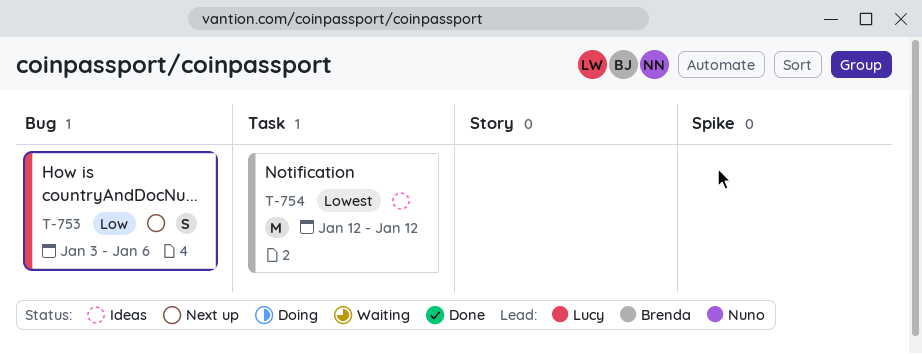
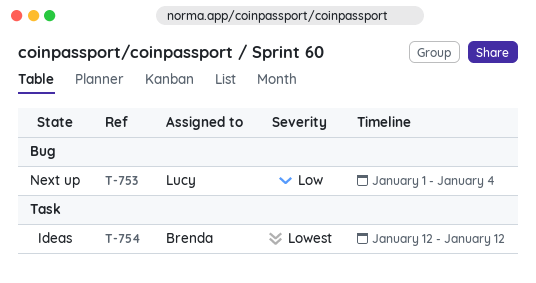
T-753, start: Jan 3 -> Jan 1
T-753, due: Jan 6 -> Jan 4

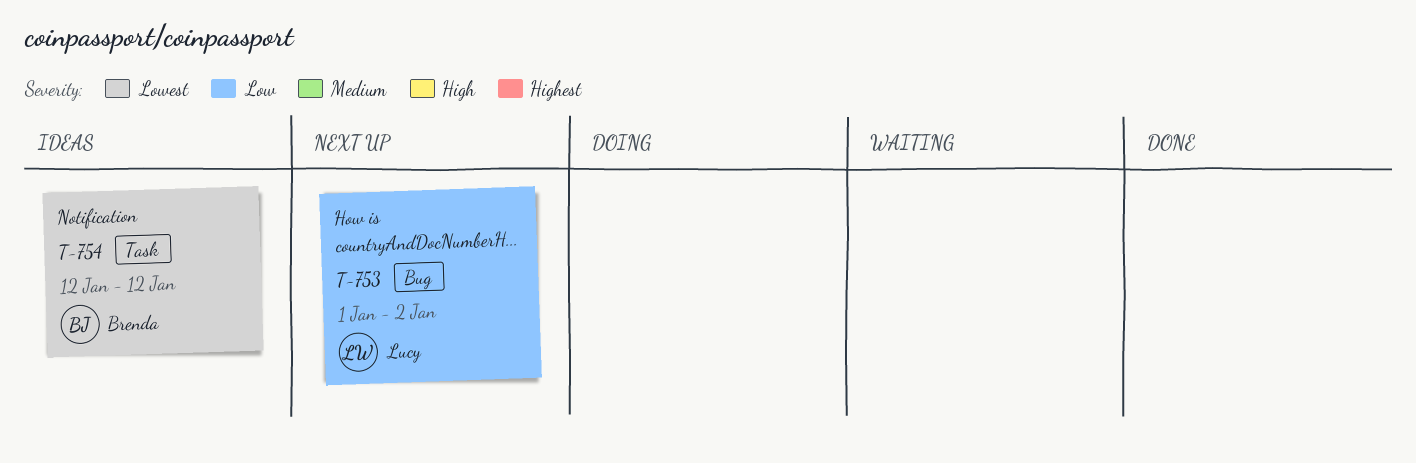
T-753, due: Jan 4 -> Jan 2

